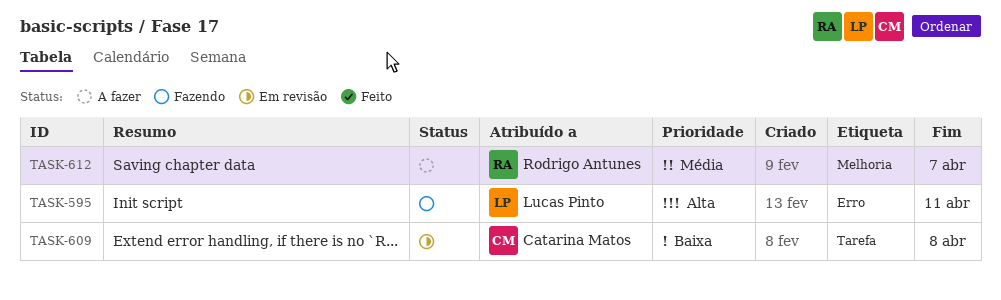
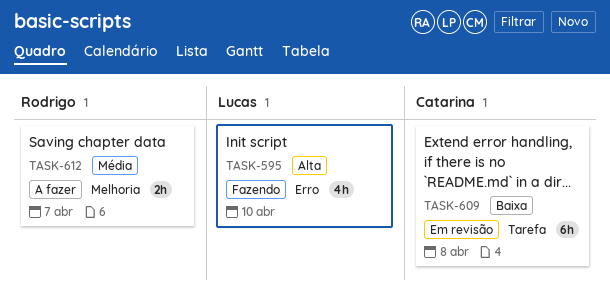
TASK-595, due: Apr 11 -> Apr 10

